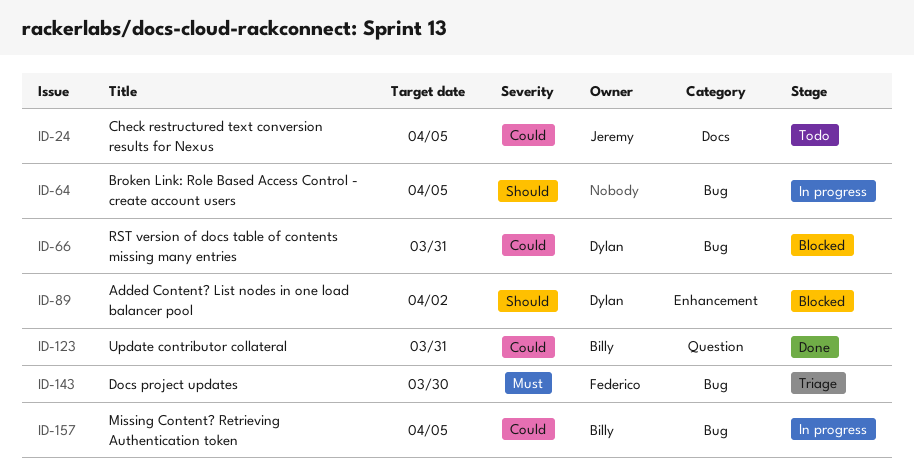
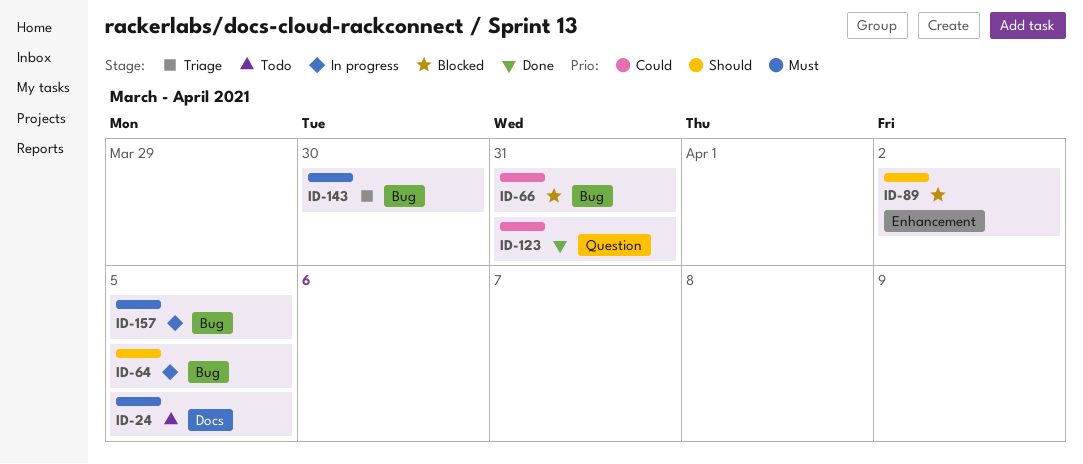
ID-24, priority: Could -> Must
ID-157, priority: Could -> Must

